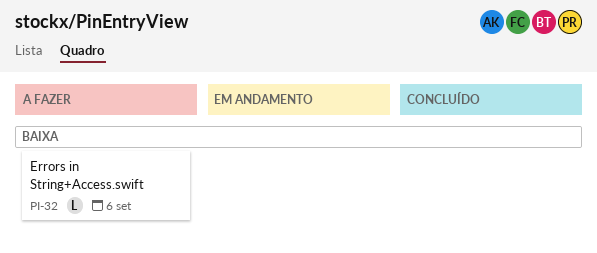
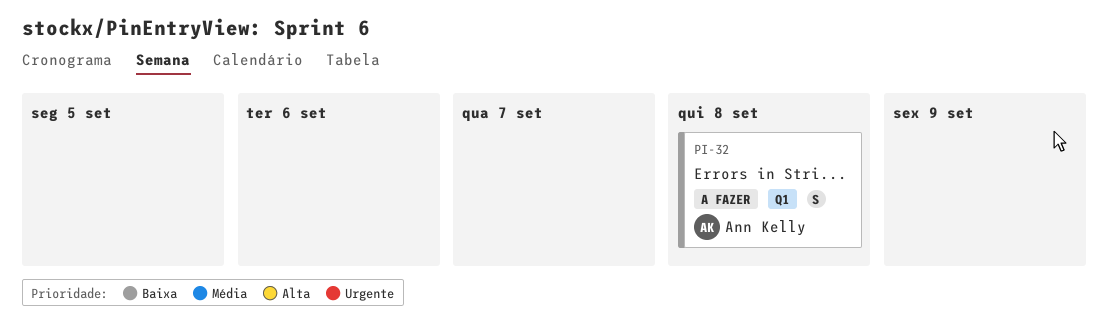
PI-32, estimate: L -> S
PI-32, due: Sep 6 -> Sep 8

